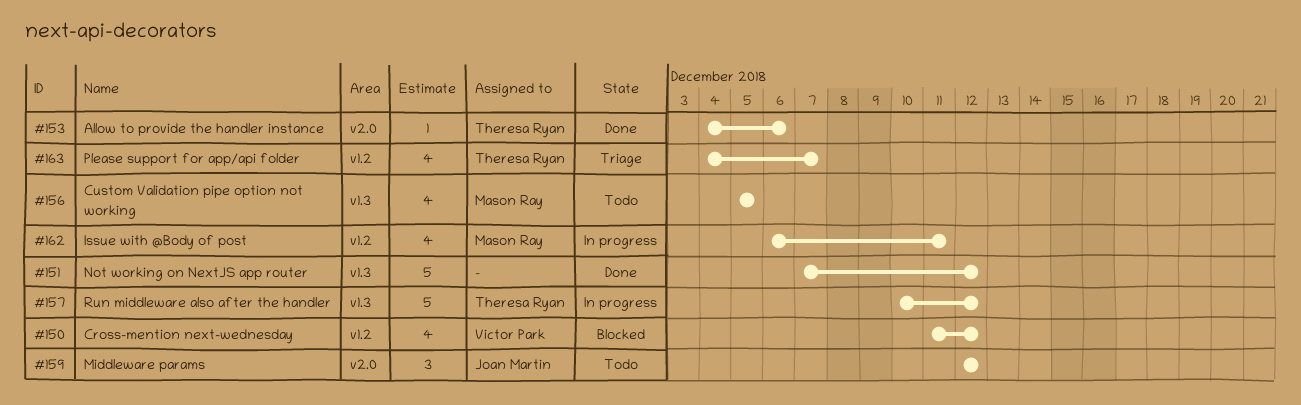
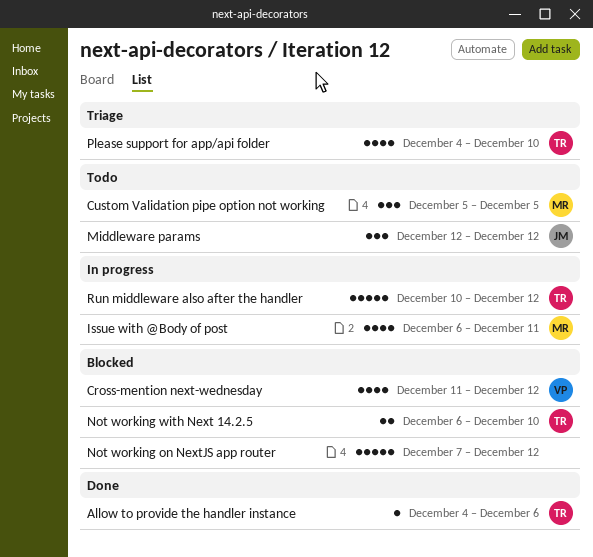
Custom Validation pipe option not working, estimate: 4 -> 3
Not working on NextJS app router, status: Done -> Blocked
Not working with Next 14.2.5: none -> present
Please support for app/api folder, due: Dec 7 -> Dec 10

